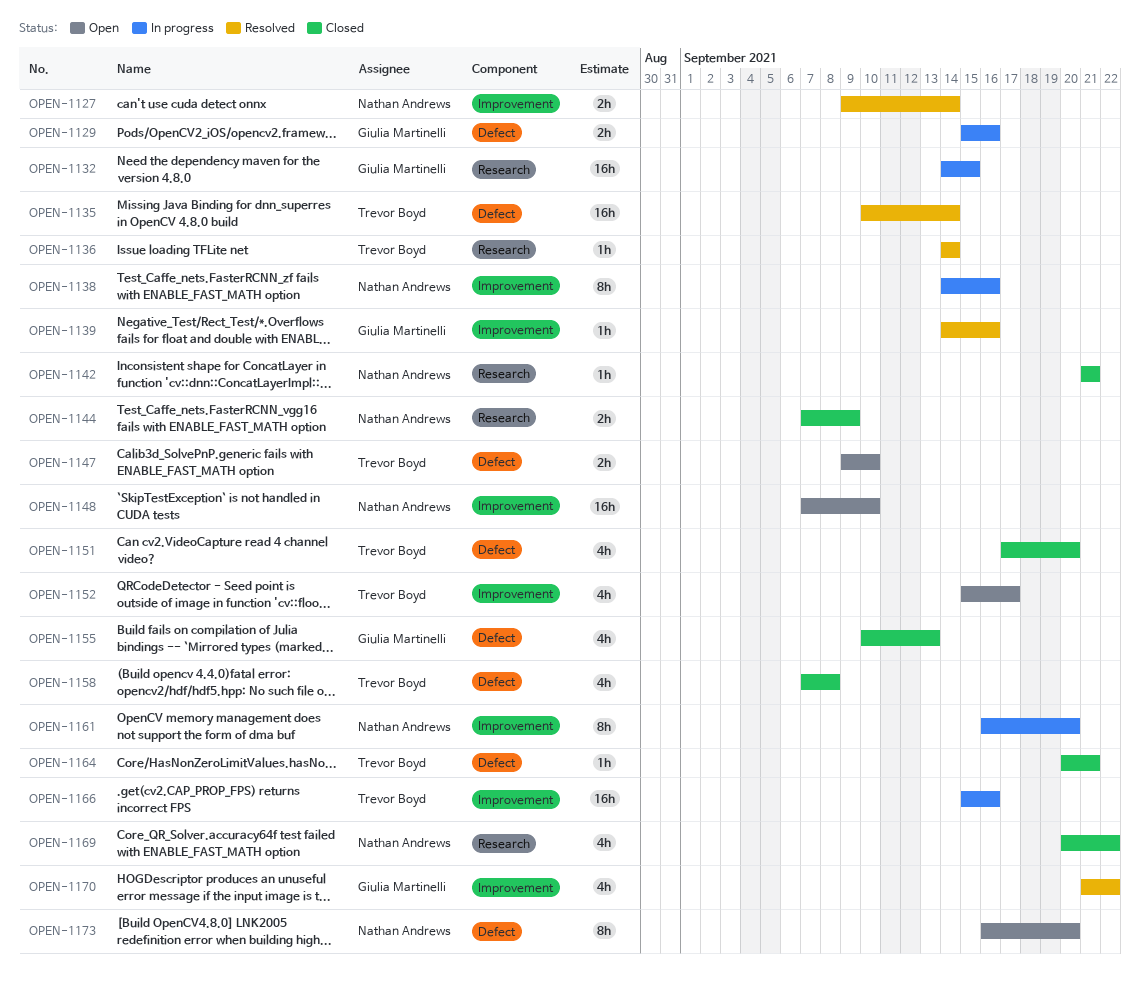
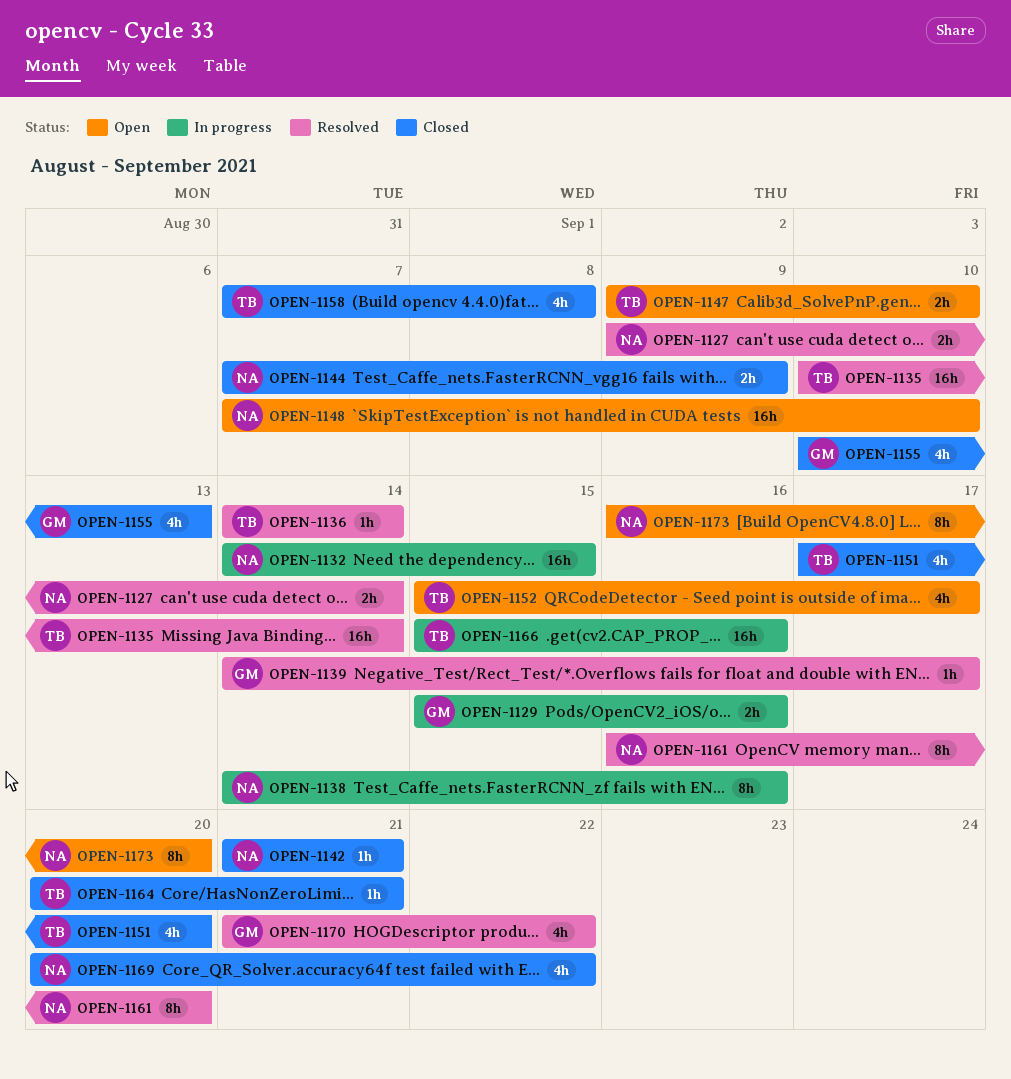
OPEN-1132, owner: Giulia Martinelli -> Nathan Andrews
OPEN-1139, due: Sep 16 -> Sep 17
OPEN-1161, status: In progress -> Resolved

